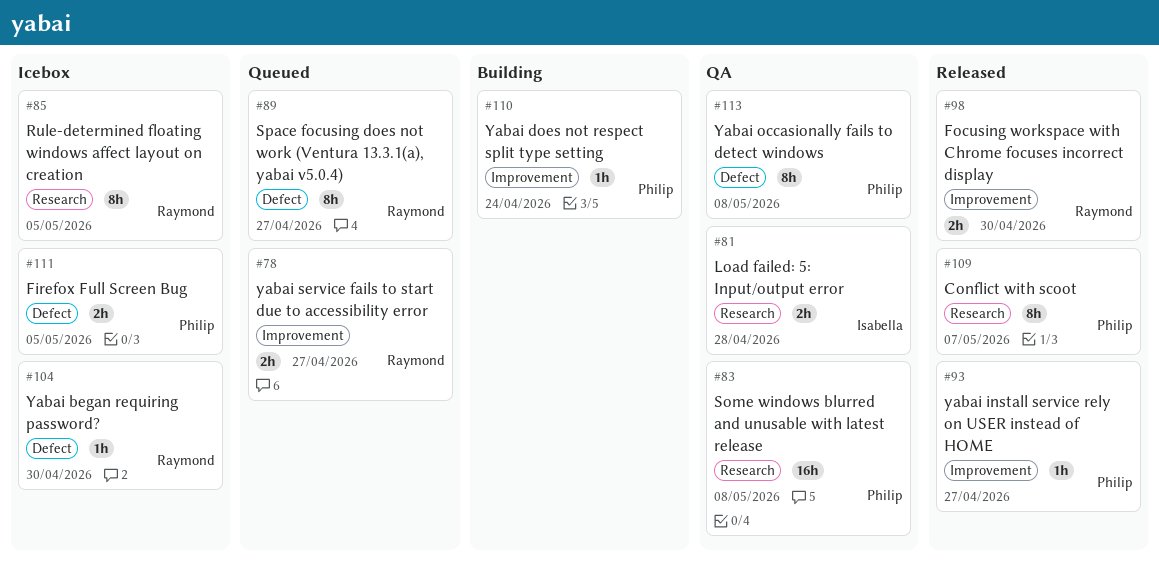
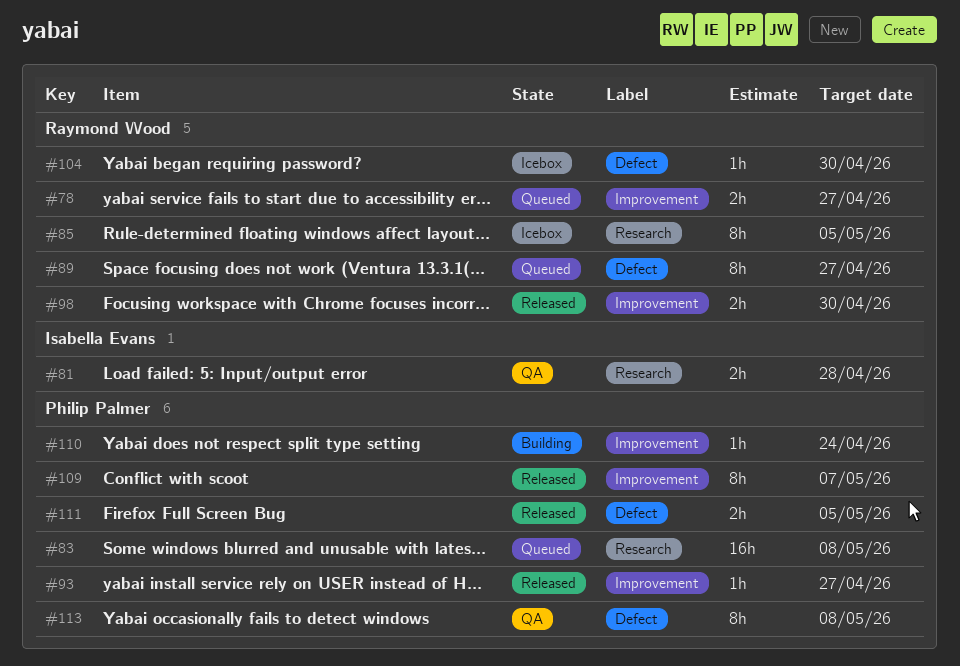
#83, status: QA -> Queued
#109, label: Research -> Improvement
#111, status: Icebox -> Released

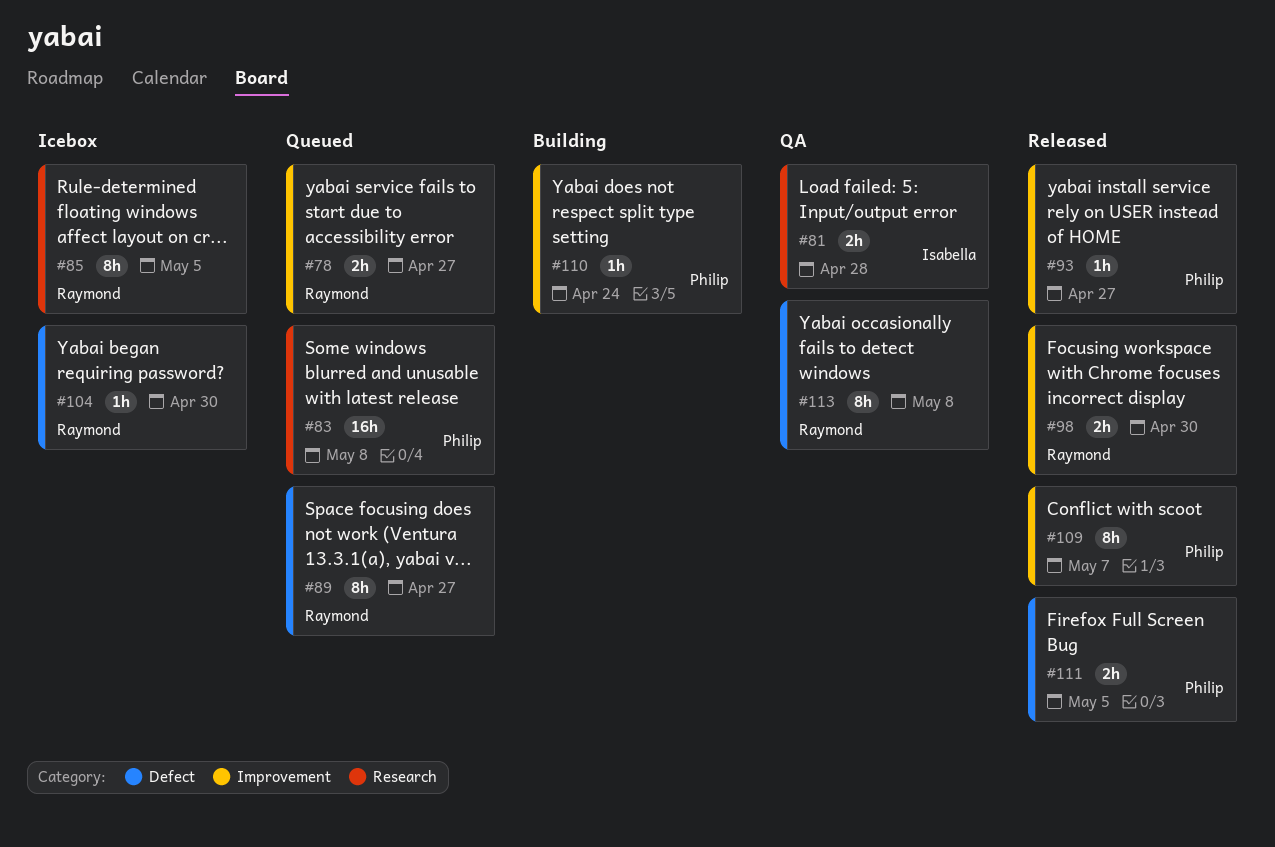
#113, owner: Philip Palmer -> Raymond Wood

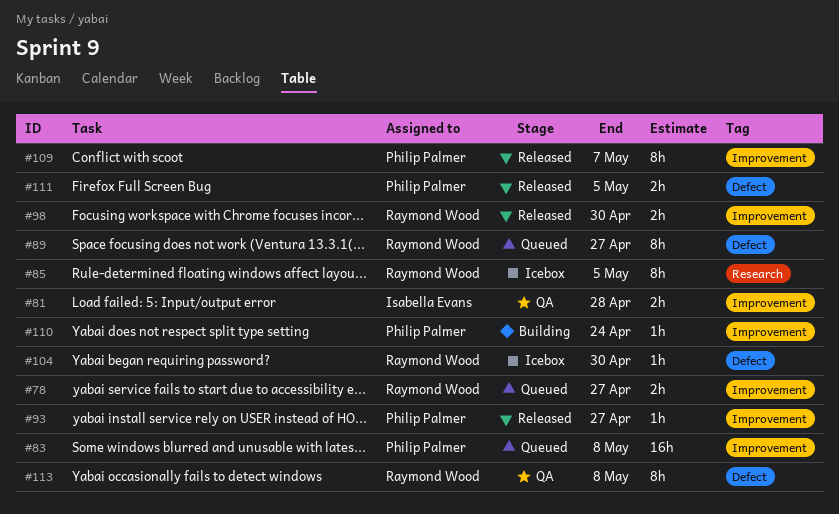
#81, label: Research -> Improvement
#83, label: Research -> Improvement

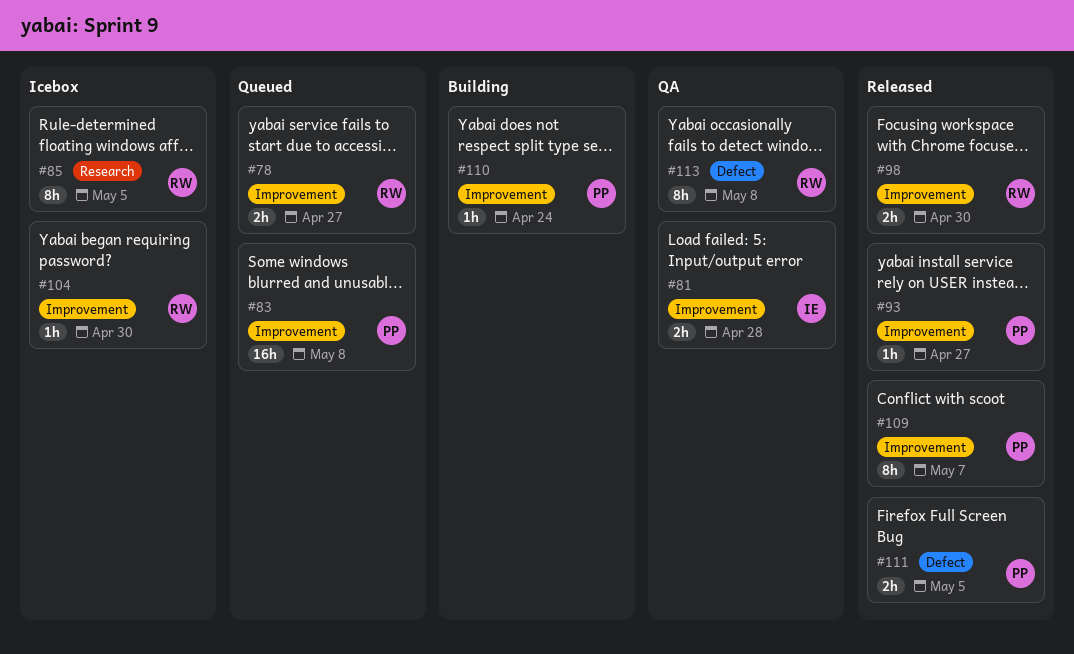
#89: present -> none
#104, label: Defect -> Improvement

